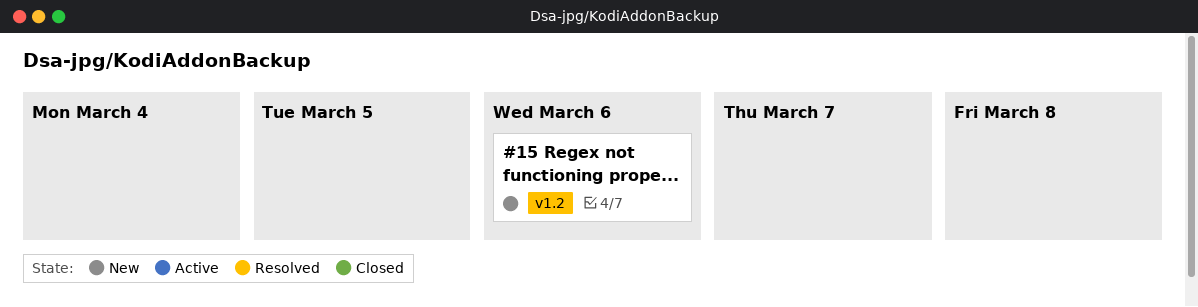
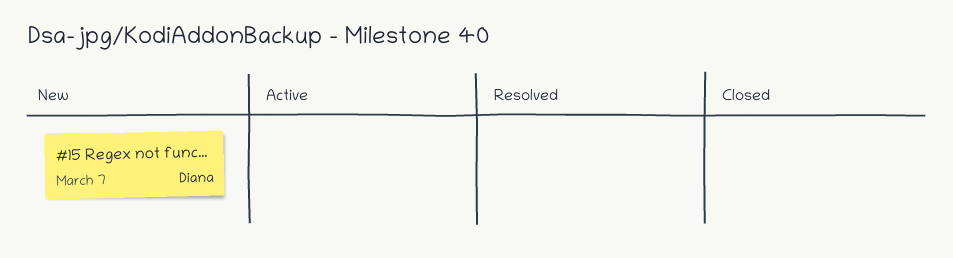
#15, due: Mar 6 -> Mar 7

